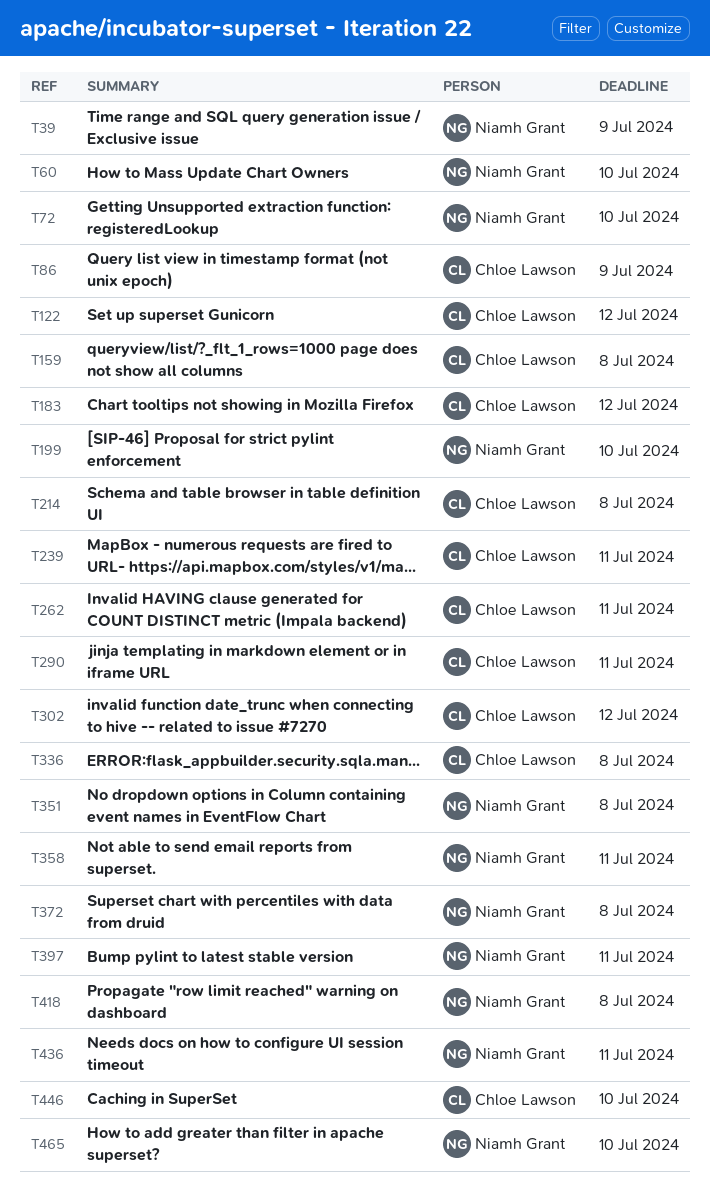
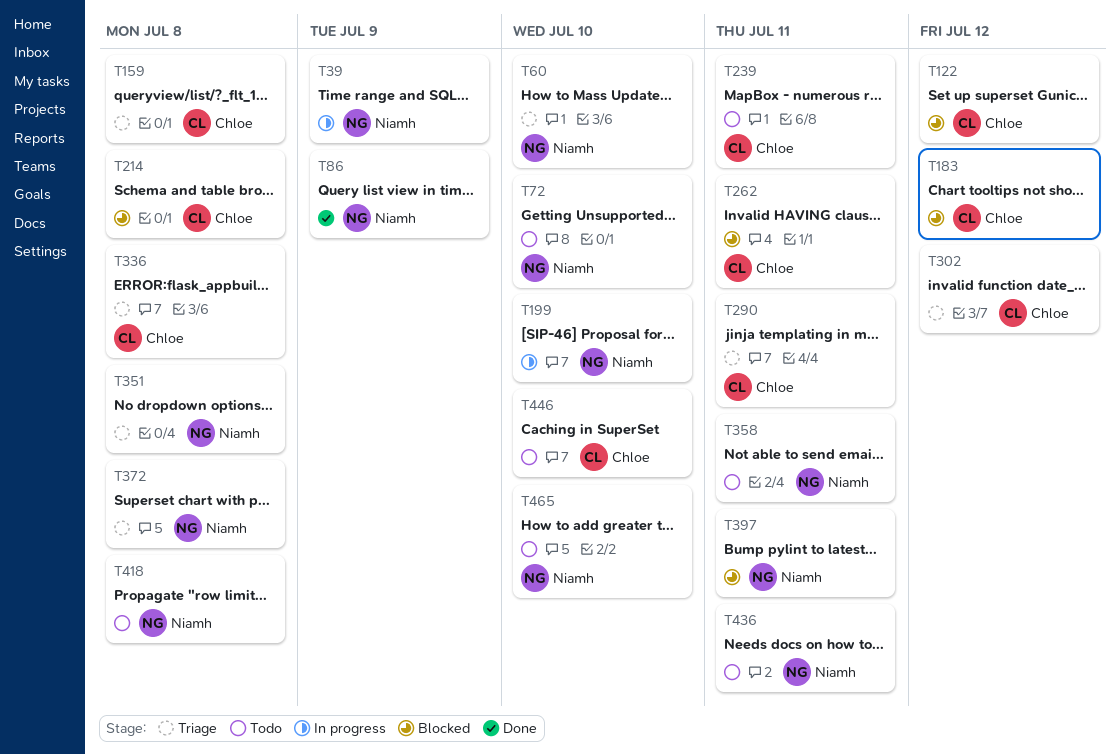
T86, owner: Chloe Lawson -> Niamh Grant

